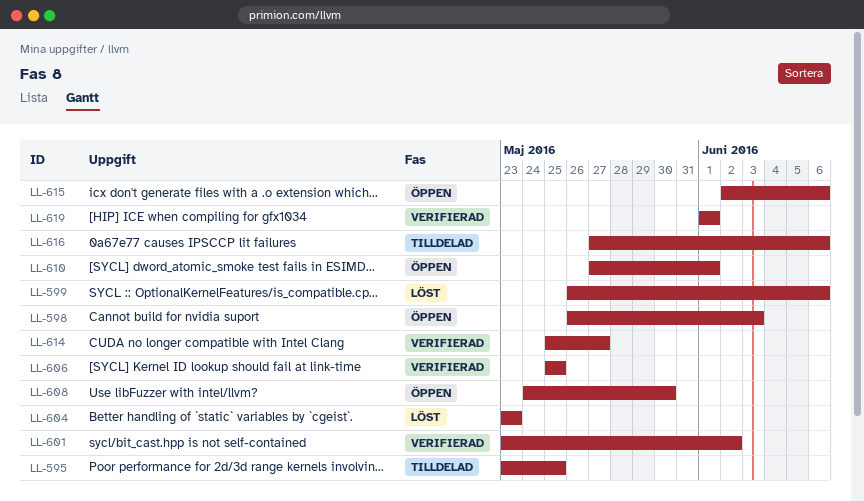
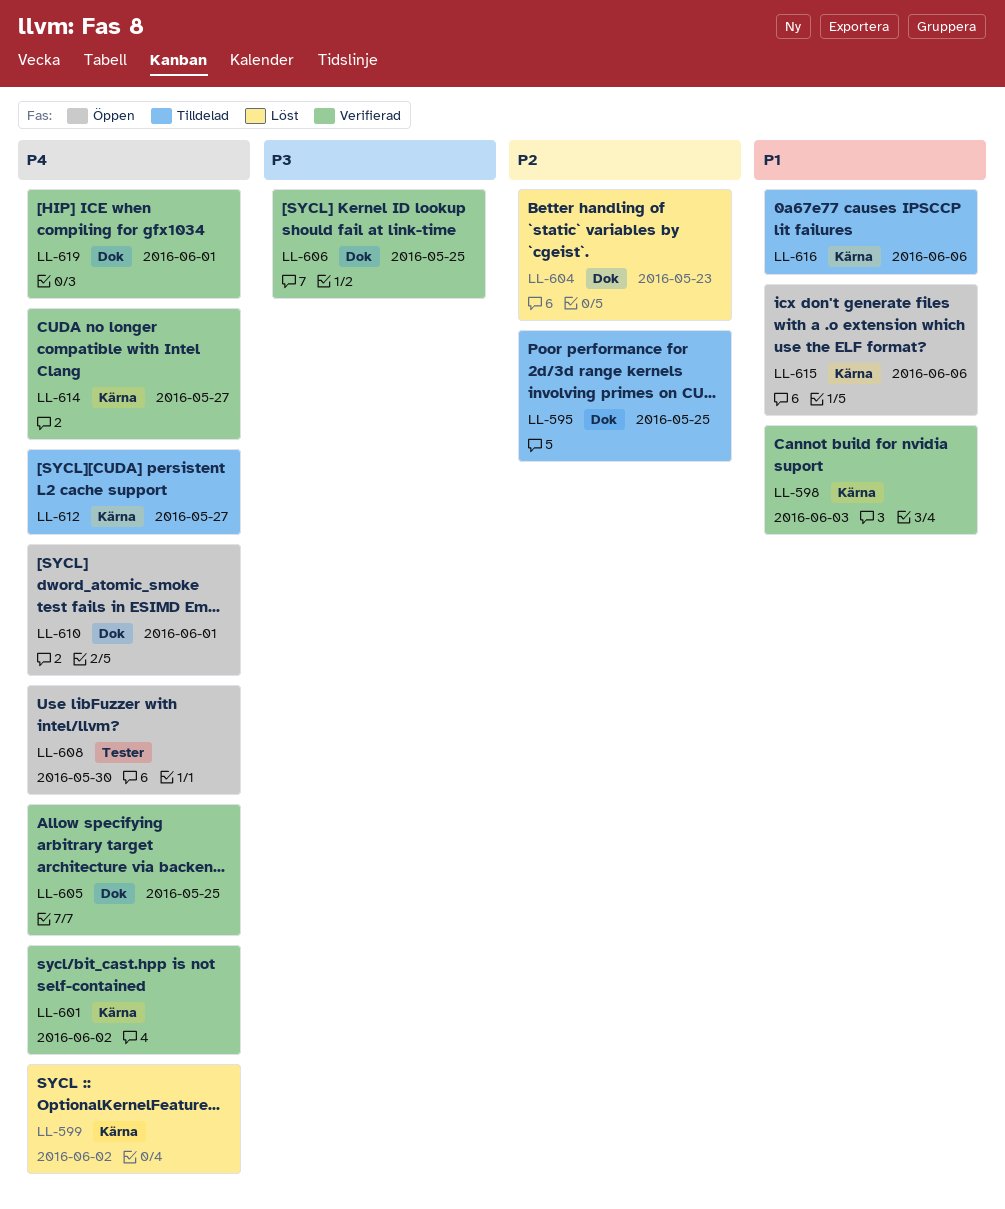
LL-598, status: Öppen -> Verifierad
LL-599, due: Jun 6 -> Jun 2
LL-605: none -> present
LL-612: none -> present

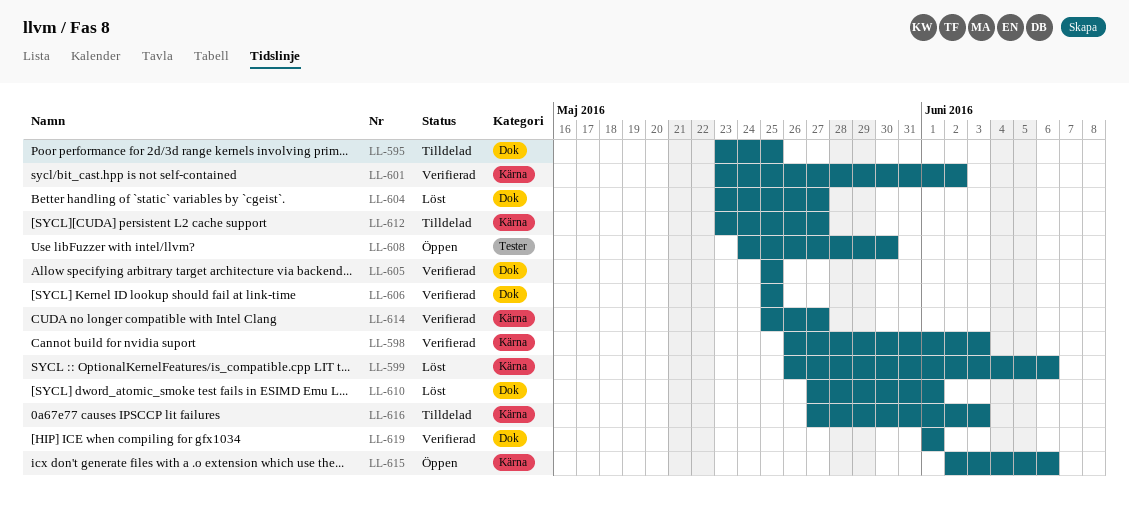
LL-599, due: Jun 2 -> Jun 6
LL-604, due: May 23 -> May 27
LL-610, status: Öppen -> Löst
LL-616, due: Jun 6 -> Jun 3

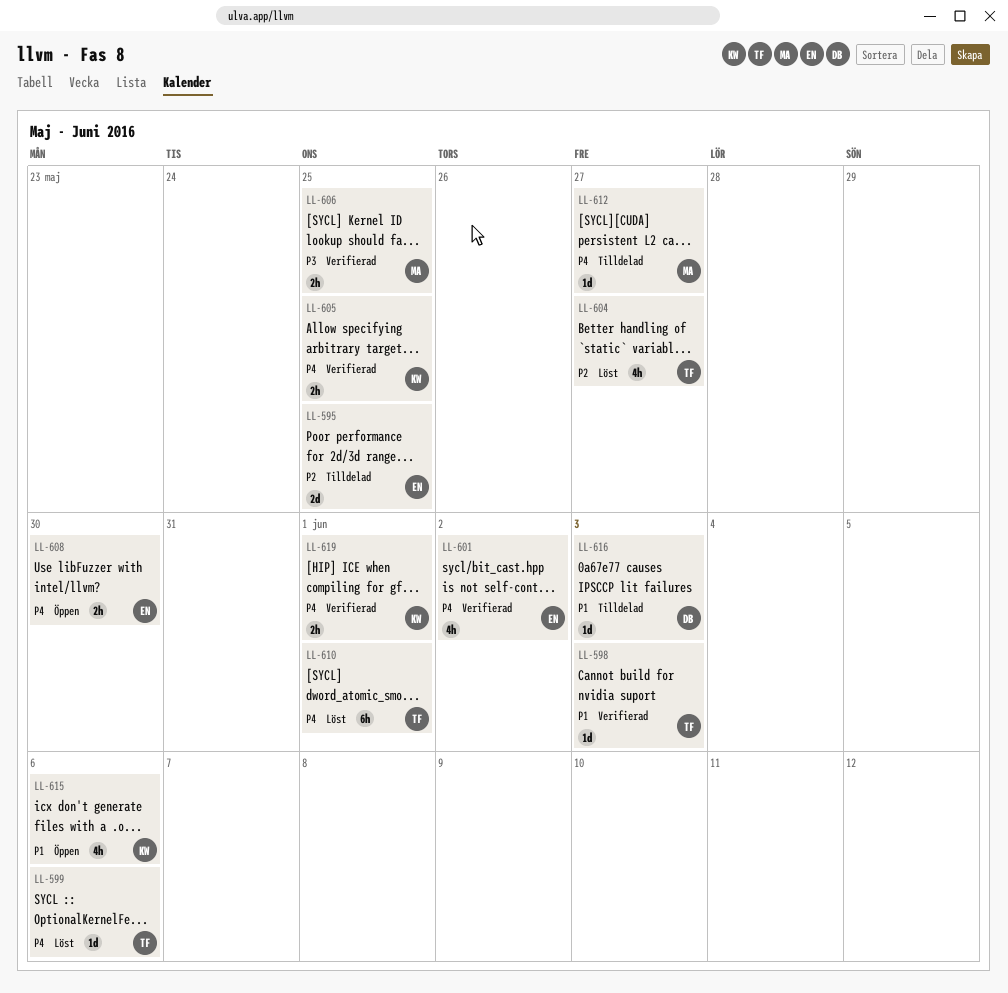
LL-614: present -> none

